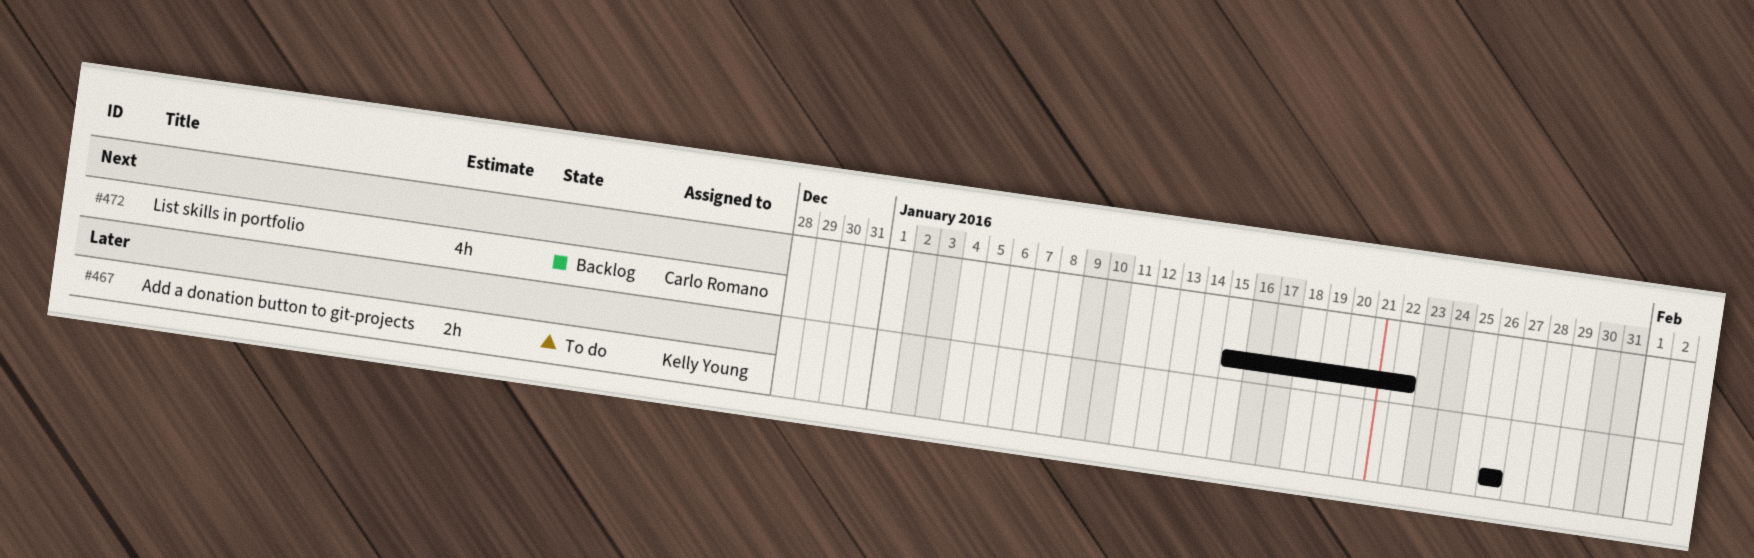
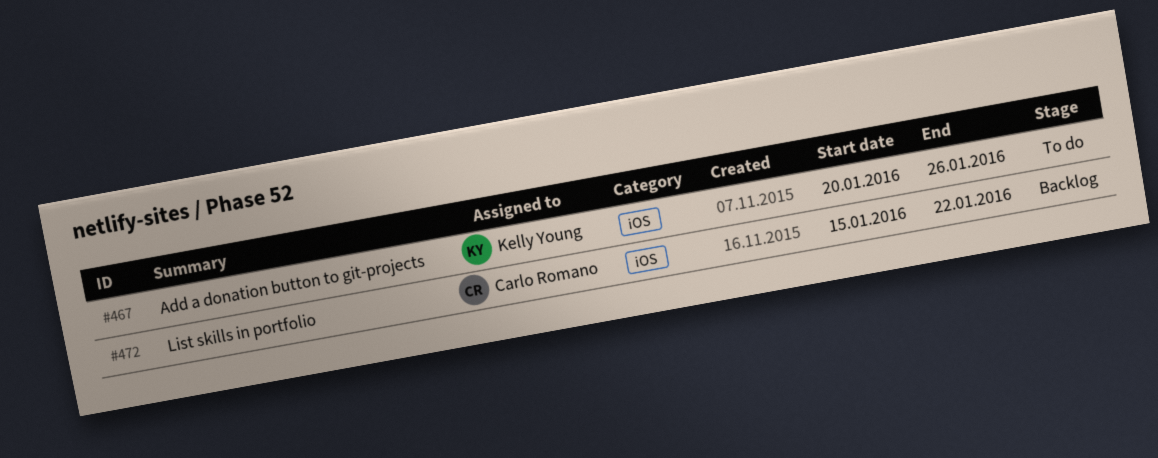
#467, start: Jan 26 -> Jan 20

